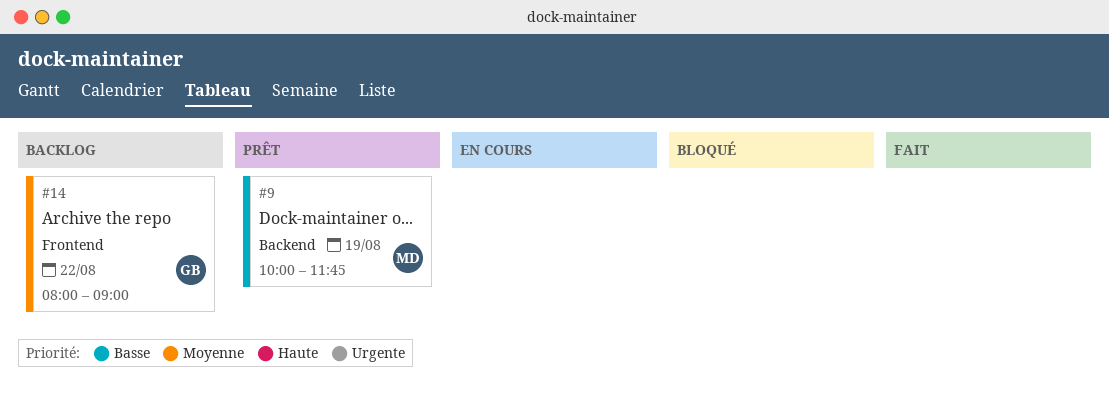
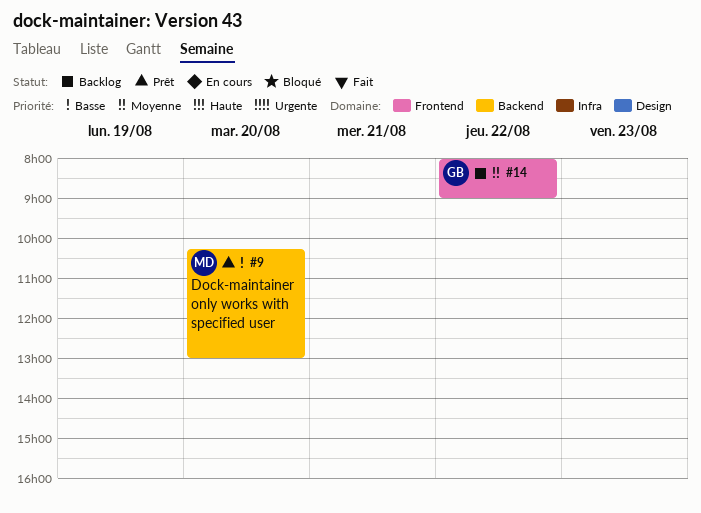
#9, day: Aug 19 -> Aug 20
#9, begins: 10:00 -> 10:15
#9, ends: 11:45 -> 13:00

